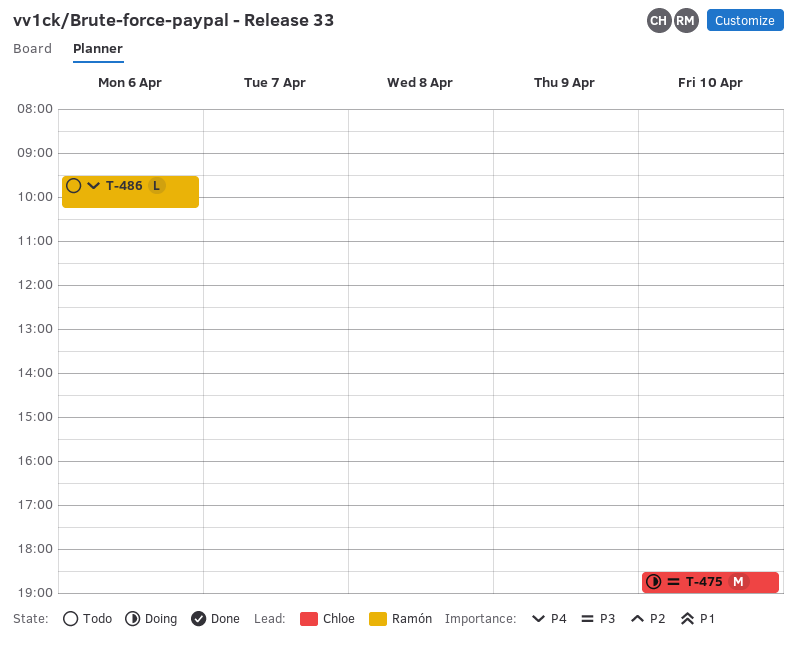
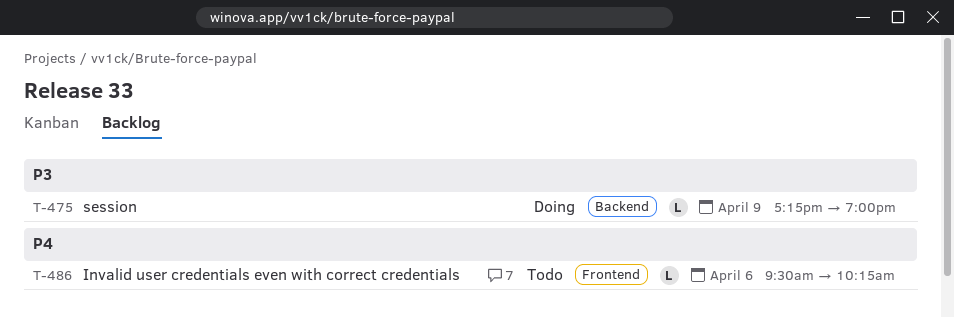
T-475, estimate: M -> L
T-475, day: Apr 10 -> Apr 9
T-475, begins: 18:30 -> 17:15

